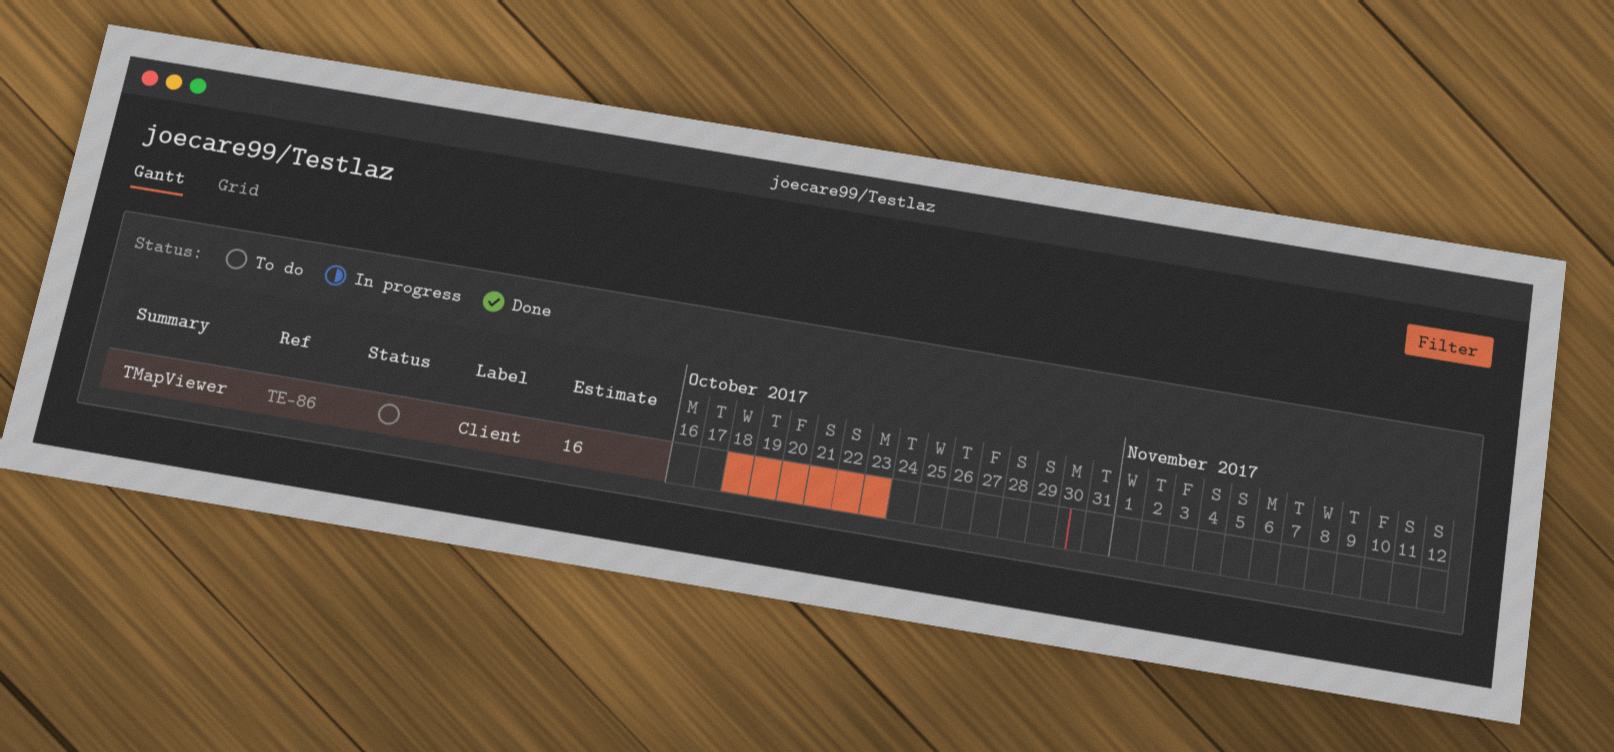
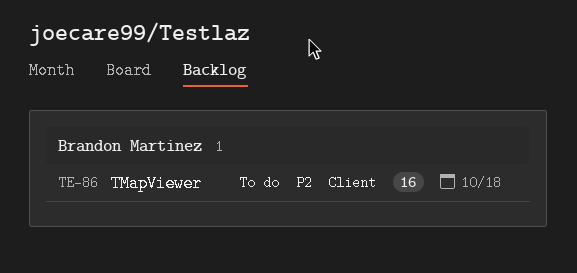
TE-86, due: Oct 23 -> Oct 18

